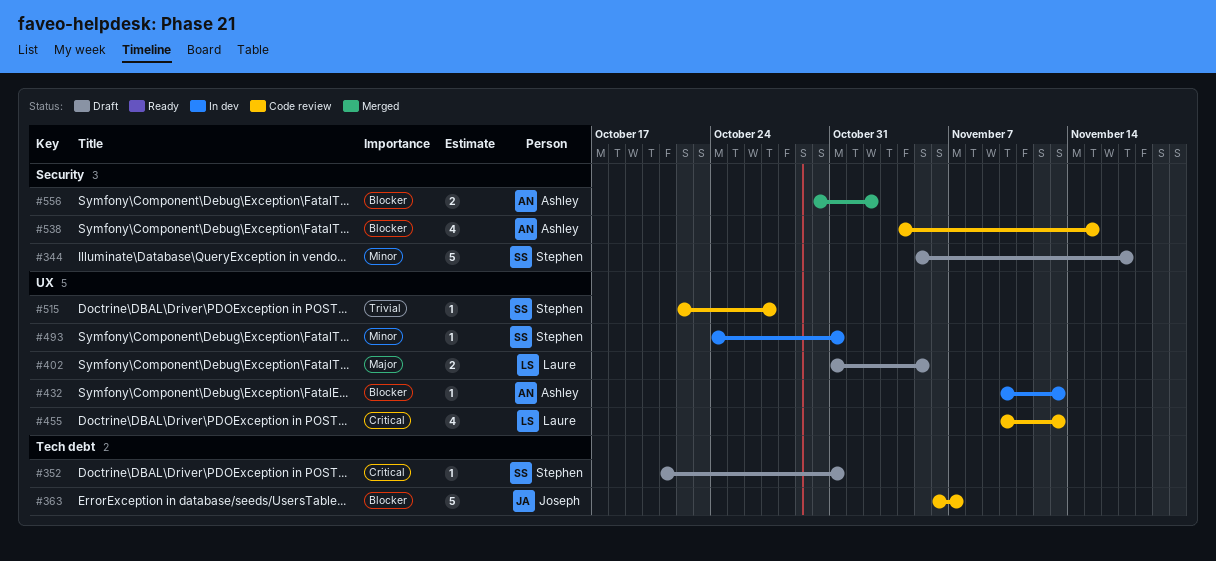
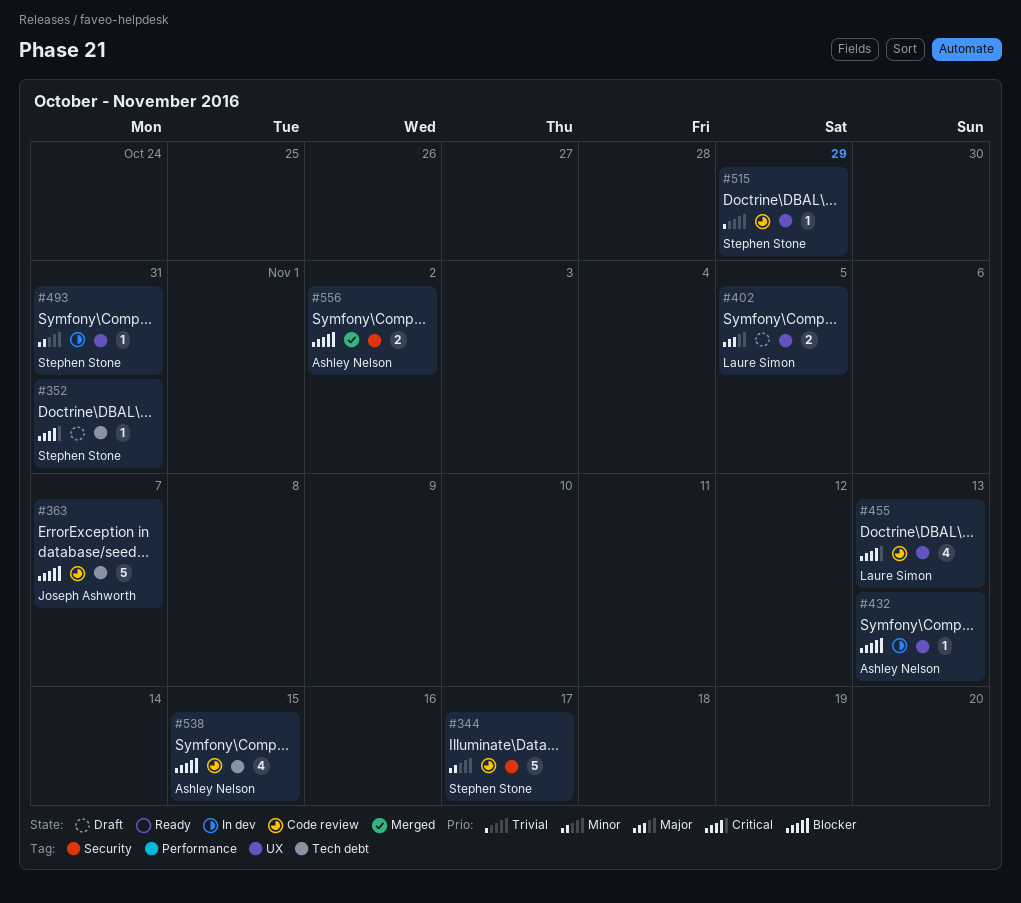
#344, status: Draft -> Code review
#515, due: Oct 27 -> Oct 29
#538, label: Security -> Tech debt

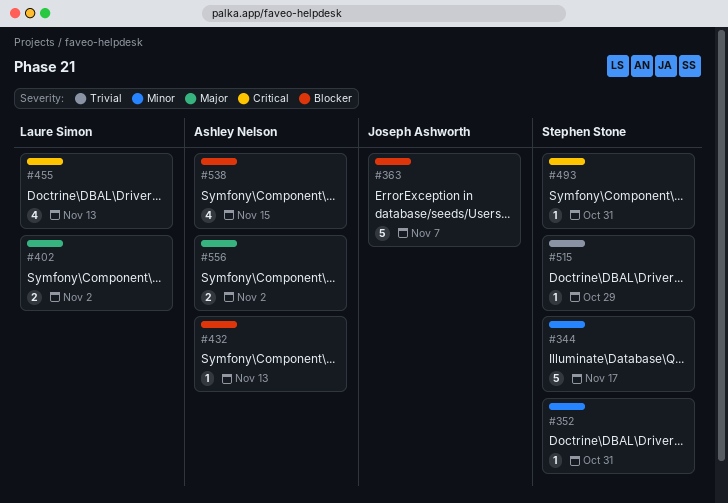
#352, priority: Critical -> Minor
#402, due: Nov 5 -> Nov 2
#493, priority: Minor -> Critical
#556, priority: Blocker -> Major

